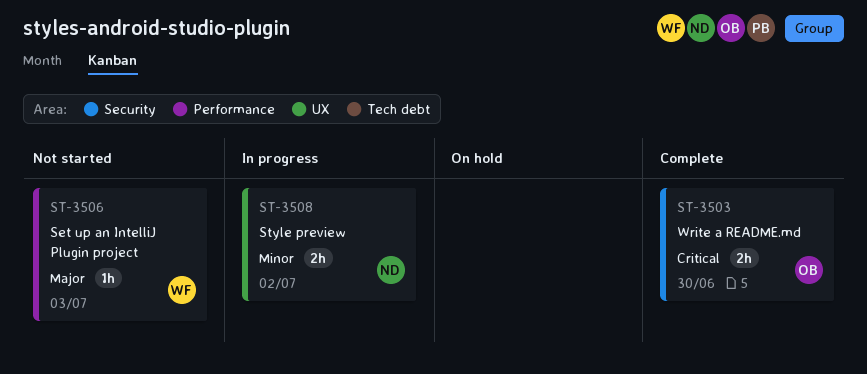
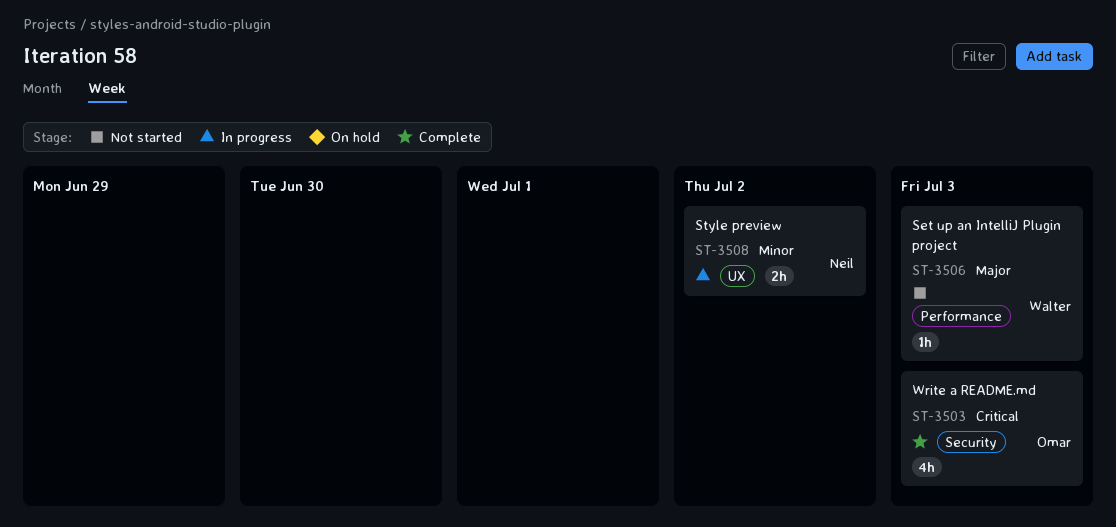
ST-3503, estimate: 2h -> 4h
ST-3503, due: Jun 30 -> Jul 3

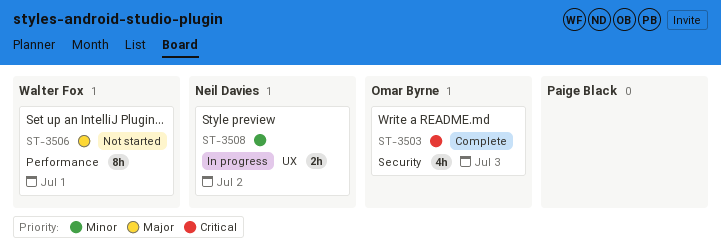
ST-3506, estimate: 1h -> 8h
ST-3506, due: Jul 3 -> Jul 1

